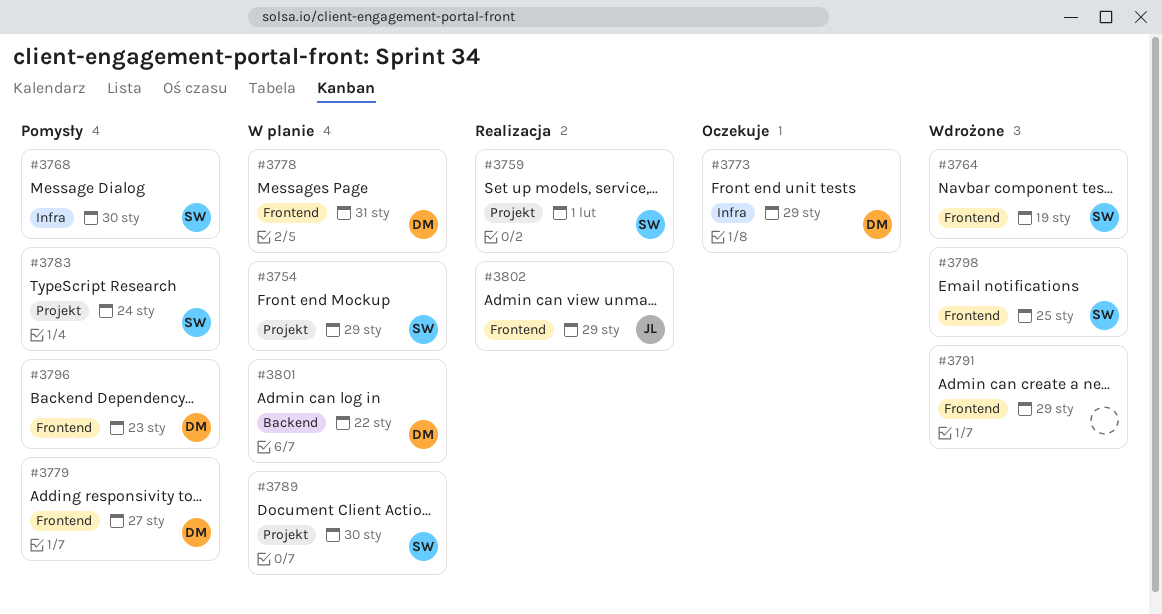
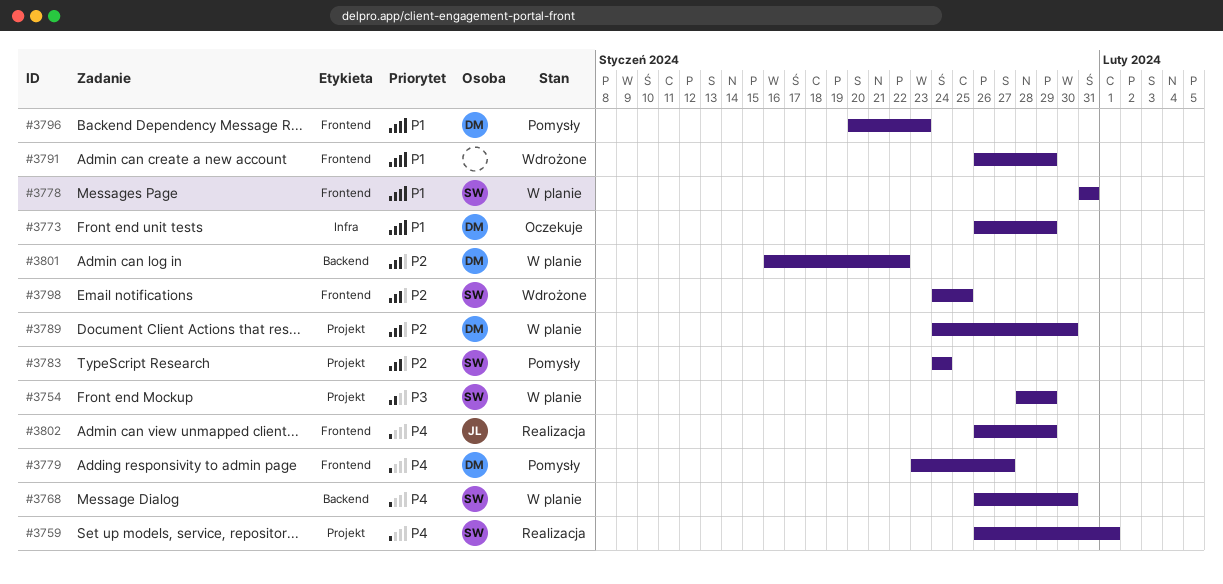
#3764: present -> none
#3768, status: Pomysły -> W planie
#3768, label: Infra -> Backend
#3778, owner: DM -> SW
#3789, owner: SW -> DM

